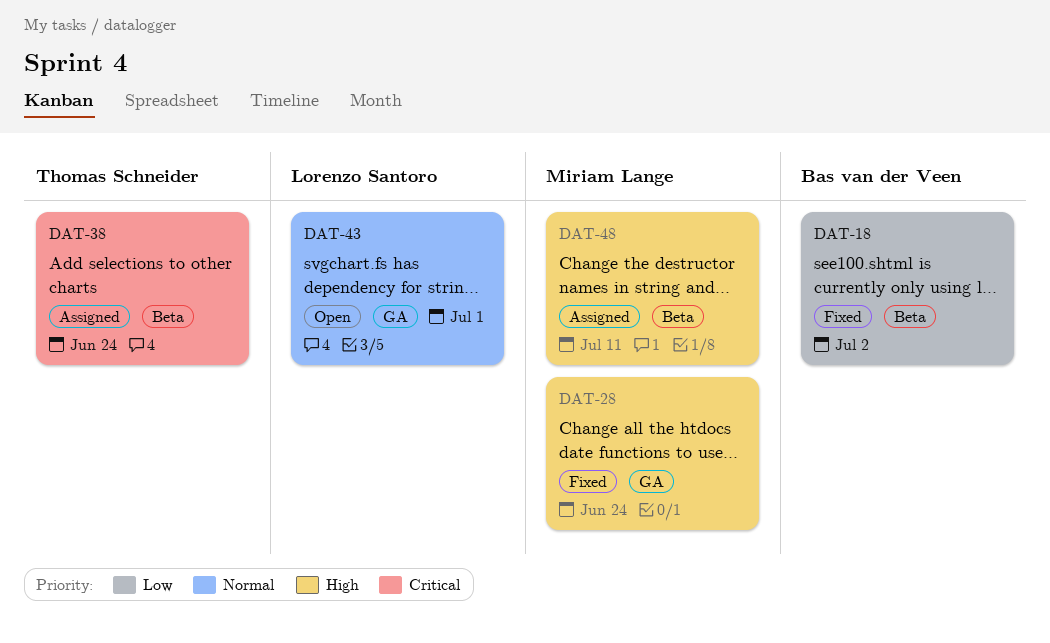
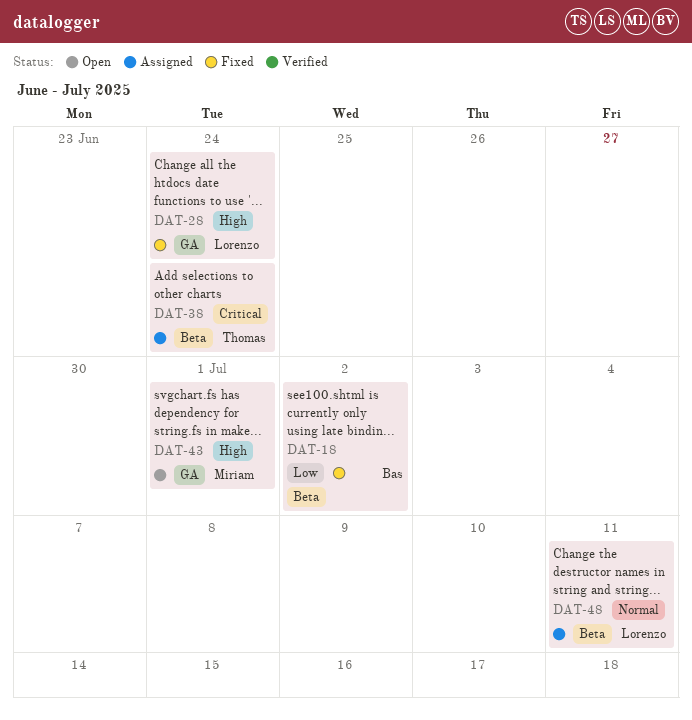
DAT-28, owner: Miriam Lange -> Lorenzo Santoro
DAT-43, owner: Lorenzo Santoro -> Miriam Lange
DAT-43, priority: Normal -> High
DAT-48, owner: Miriam Lange -> Lorenzo Santoro
DAT-48, priority: High -> Normal

